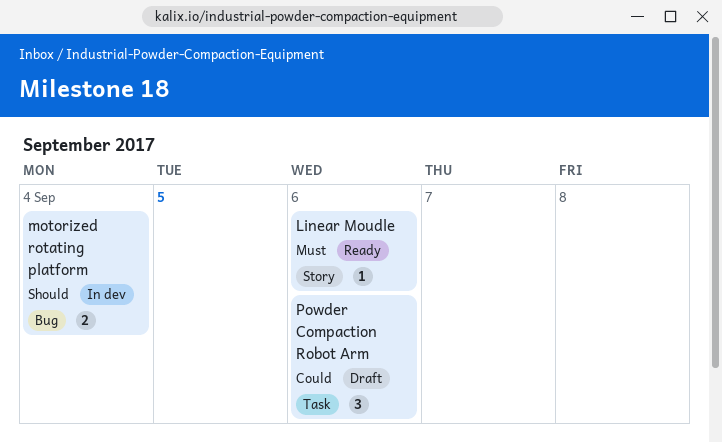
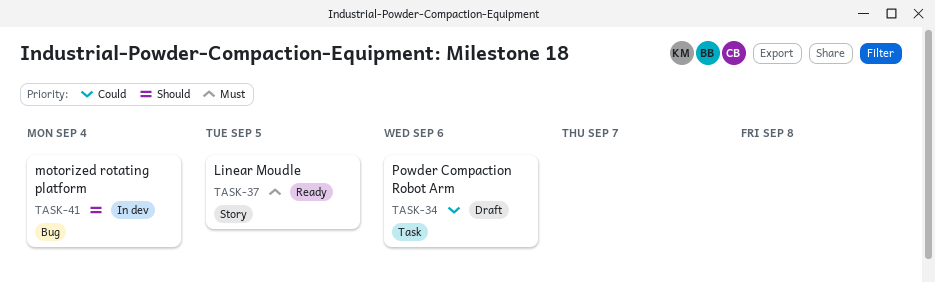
Linear Moudle, due: Sep 6 -> Sep 5

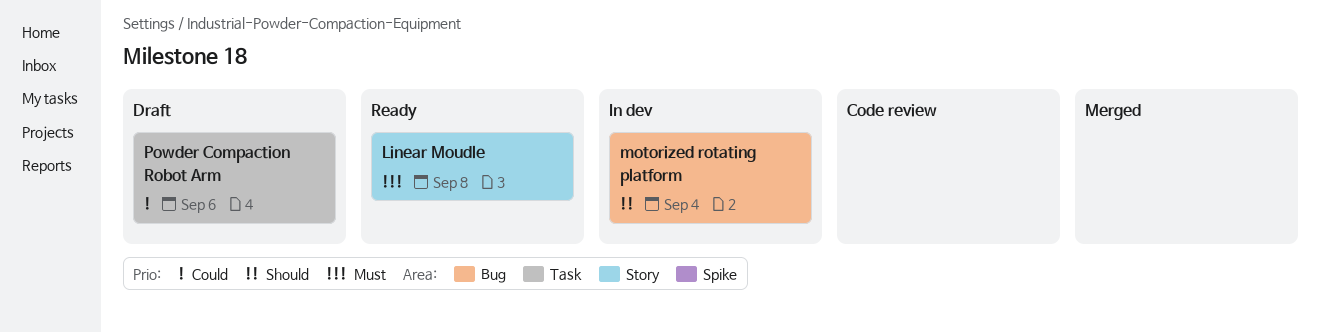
Linear Moudle, due: Sep 5 -> Sep 8

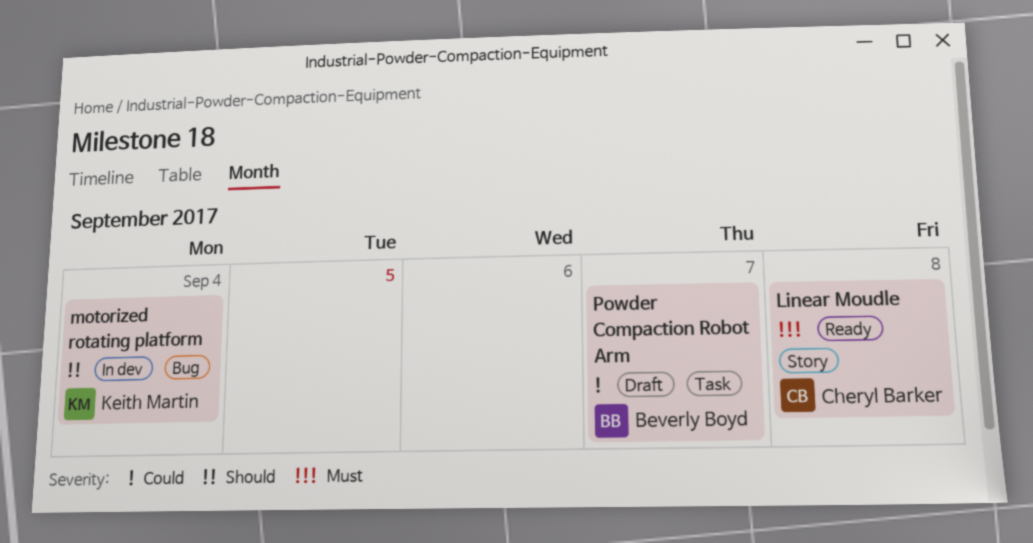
Powder Compaction Robot Arm, due: Sep 6 -> Sep 7

